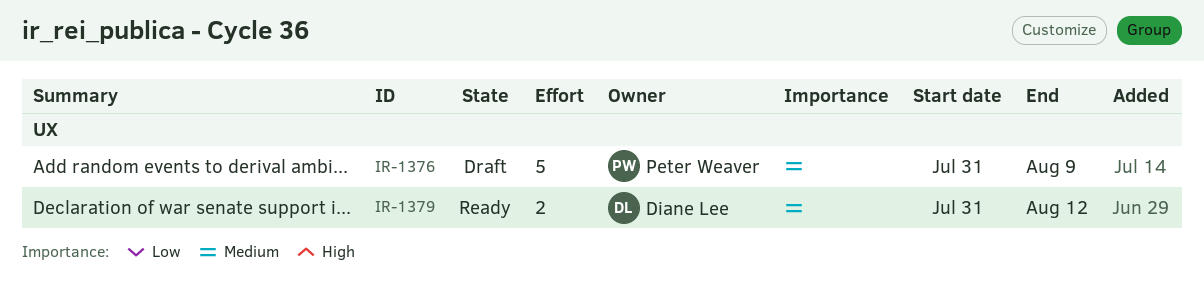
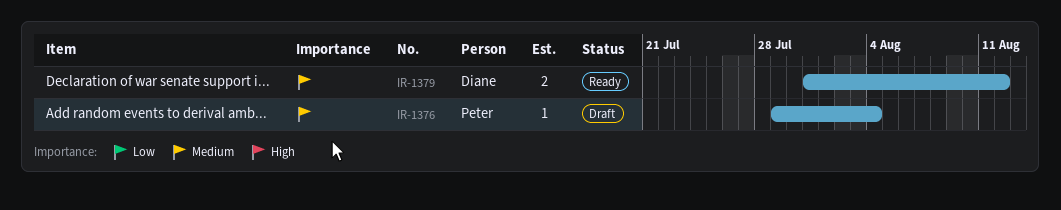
IR-1376, estimate: 5 -> 1
IR-1376, start: Jul 31 -> Jul 29
IR-1376, due: Aug 9 -> Aug 4

